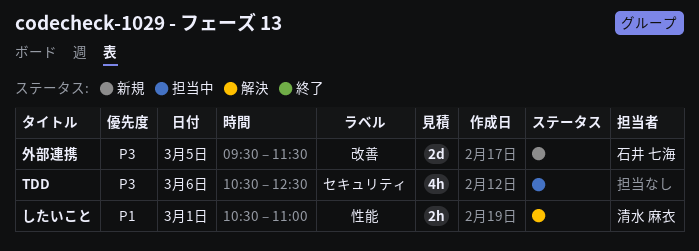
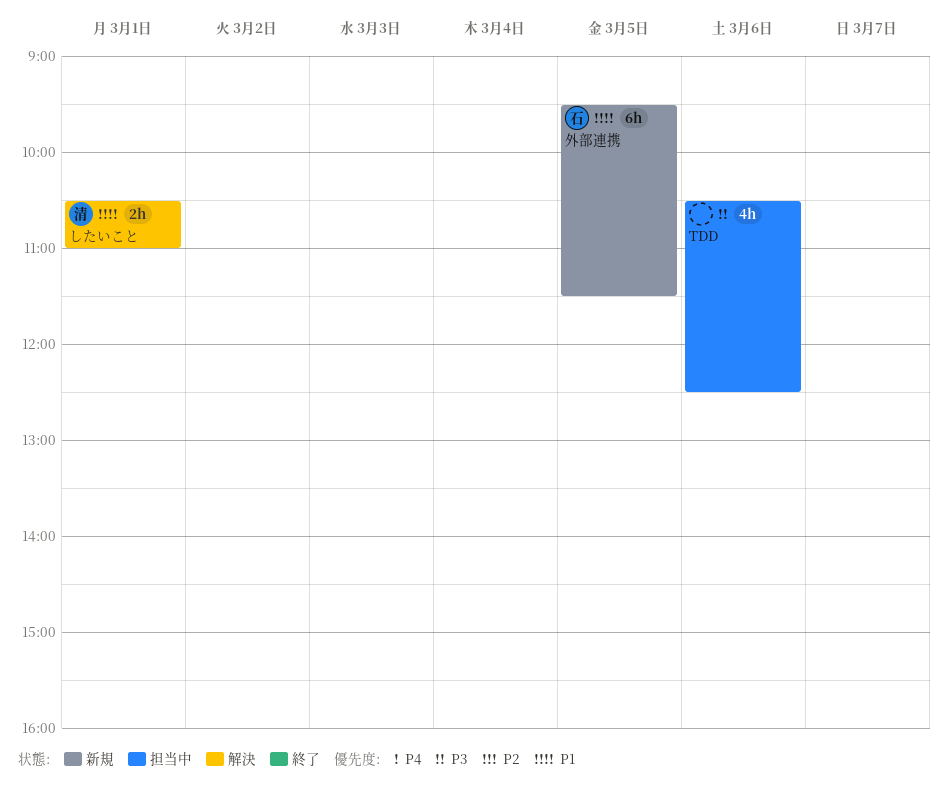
外部連携, priority: P3 -> P1
外部連携, estimate: 2d -> 6h

